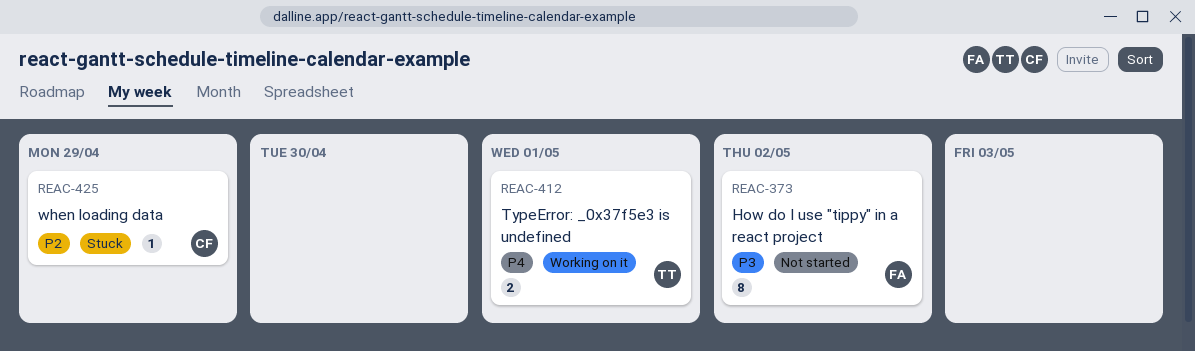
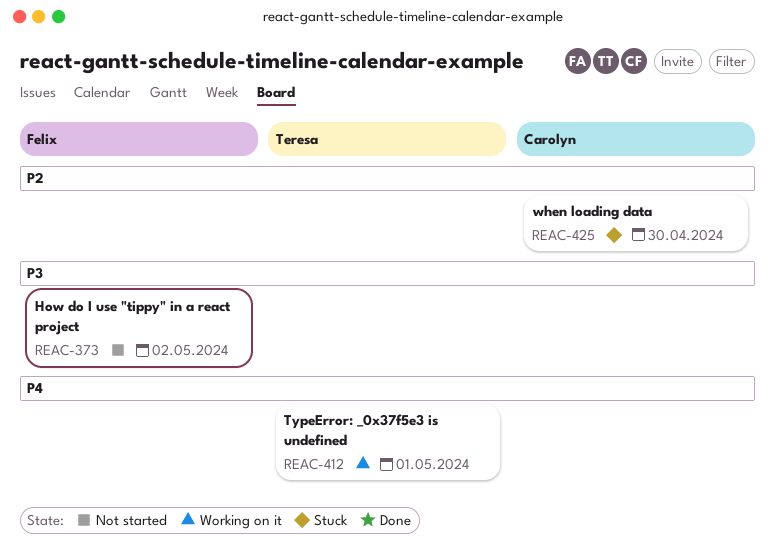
REAC-425, due: Apr 29 -> Apr 30

